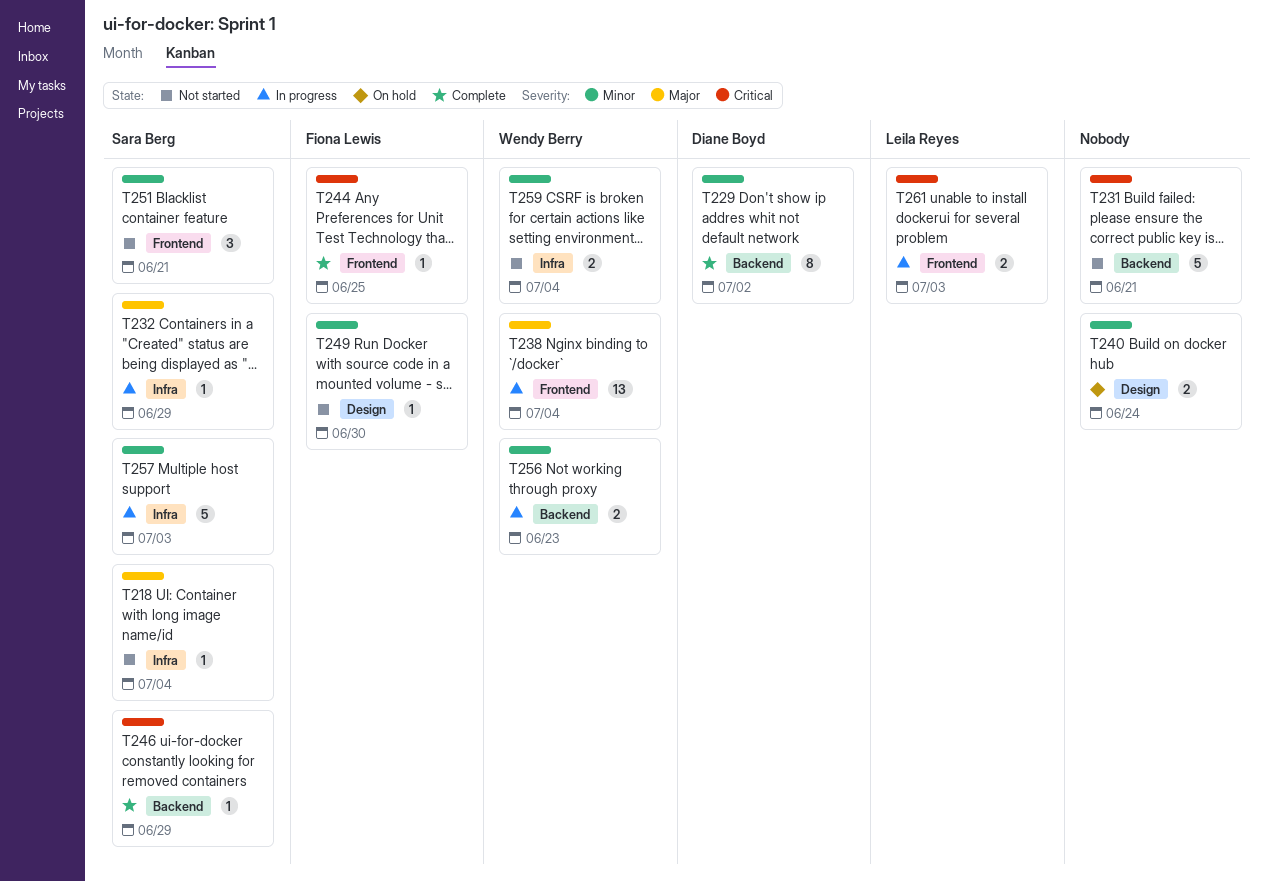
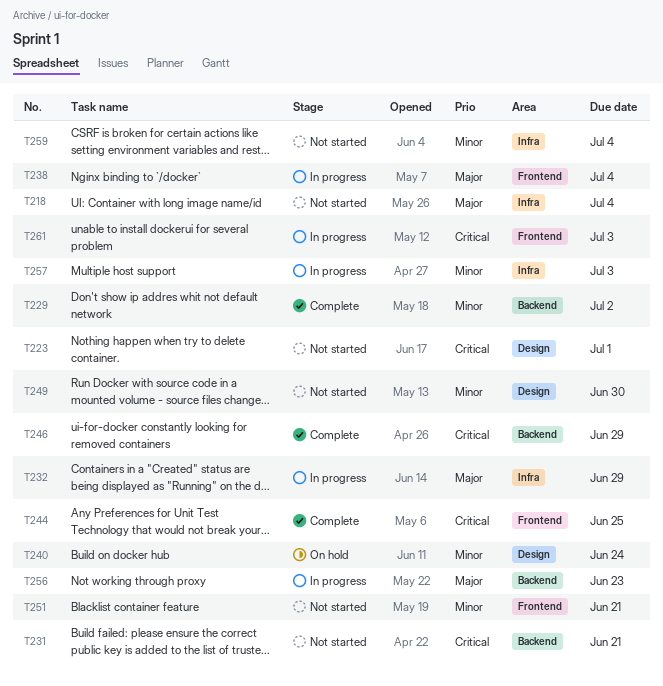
T223: none -> present
T256, priority: Minor -> Major

